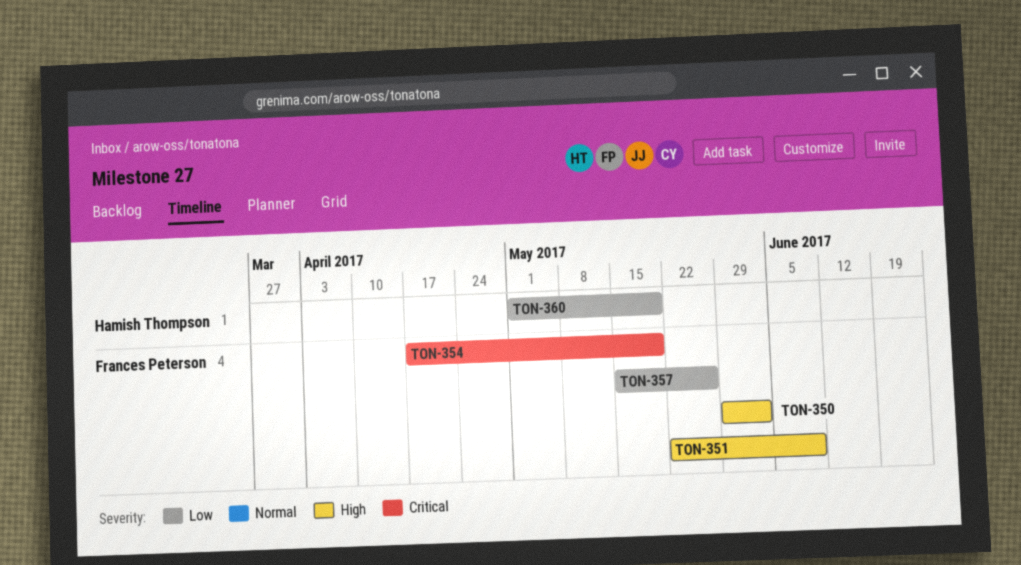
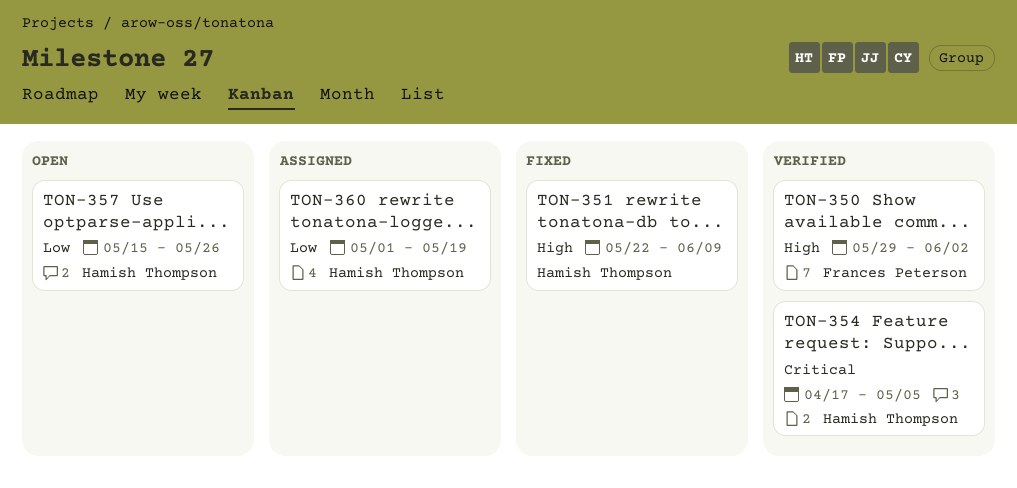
TON-351, owner: Frances Peterson -> Hamish Thompson
TON-354, owner: Frances Peterson -> Hamish Thompson
TON-354, due: May 19 -> May 5
TON-357, owner: Frances Peterson -> Hamish Thompson

